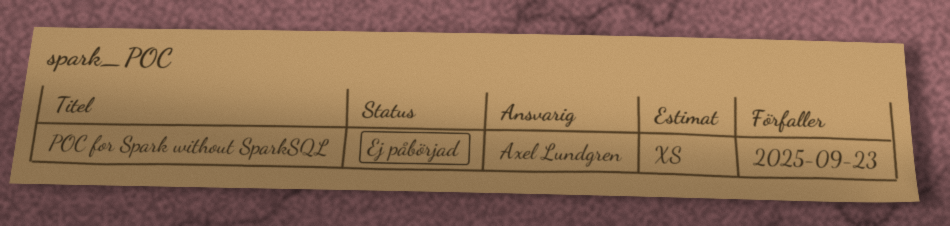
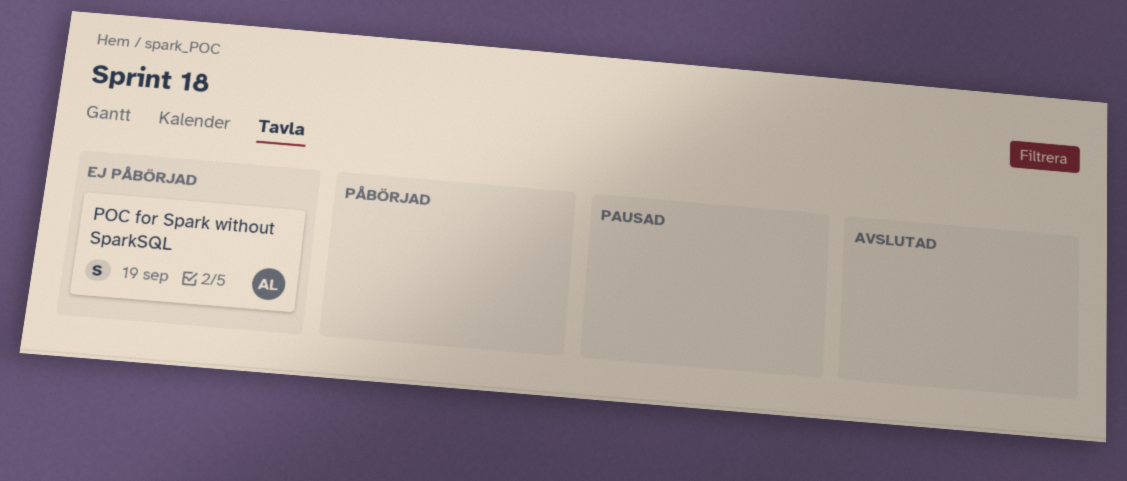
POC for Spark without SparkSQL, estimate: XS -> S
POC for Spark without SparkSQL, due: Sep 23 -> Sep 19

